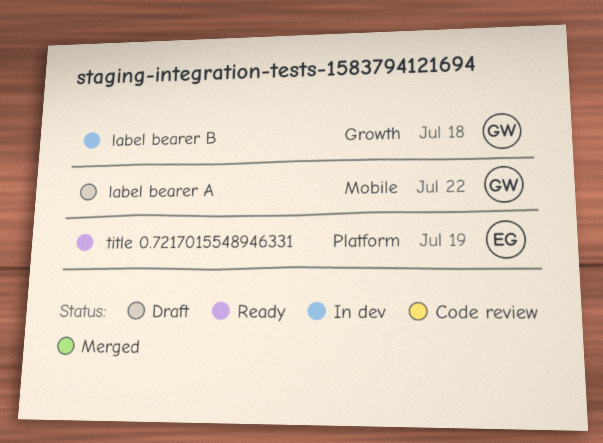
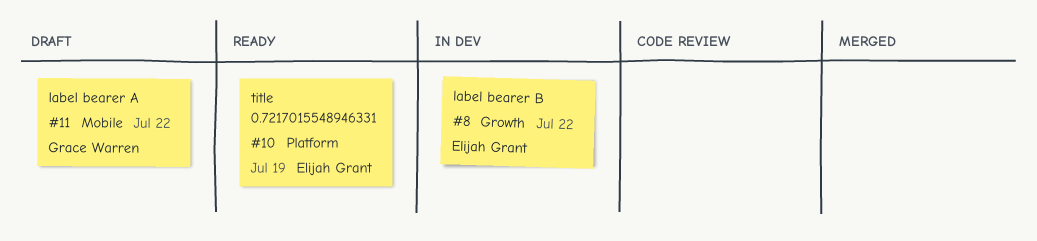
label bearer B, owner: Grace Warren -> Elijah Grant
label bearer B, due: Jul 18 -> Jul 22

